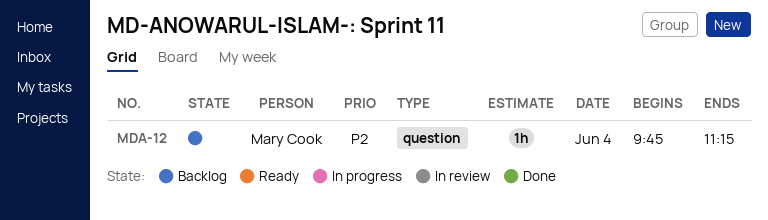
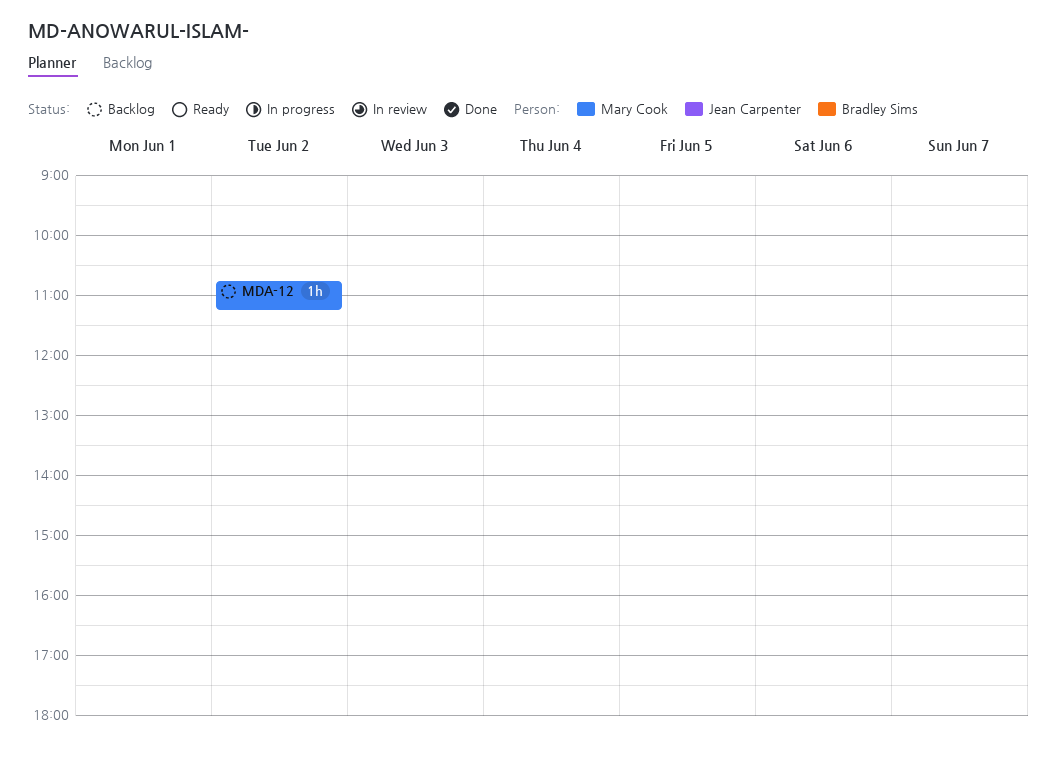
MDA-12, day: Jun 4 -> Jun 2
MDA-12, begins: 09:45 -> 10:45

